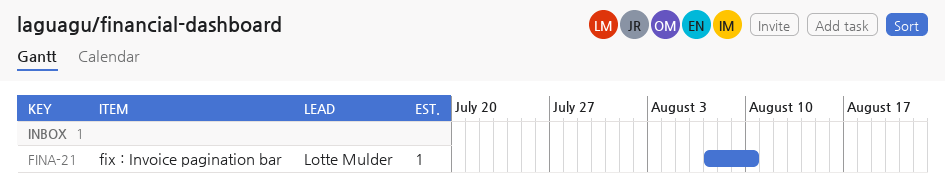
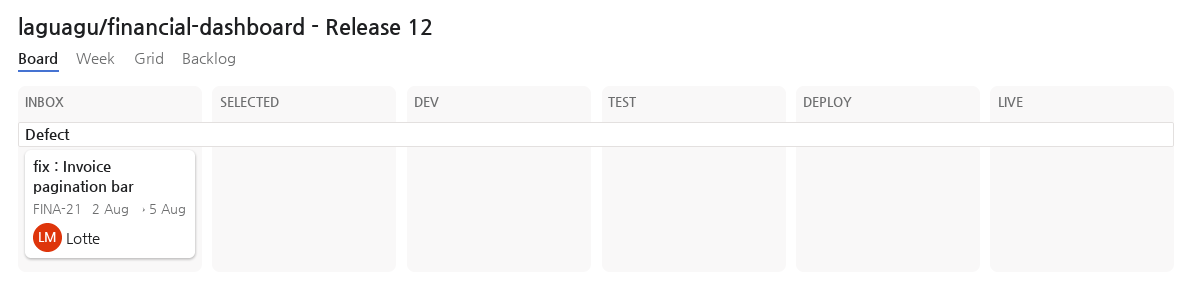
FINA-21, start: Aug 7 -> Aug 2
FINA-21, due: Aug 10 -> Aug 5

